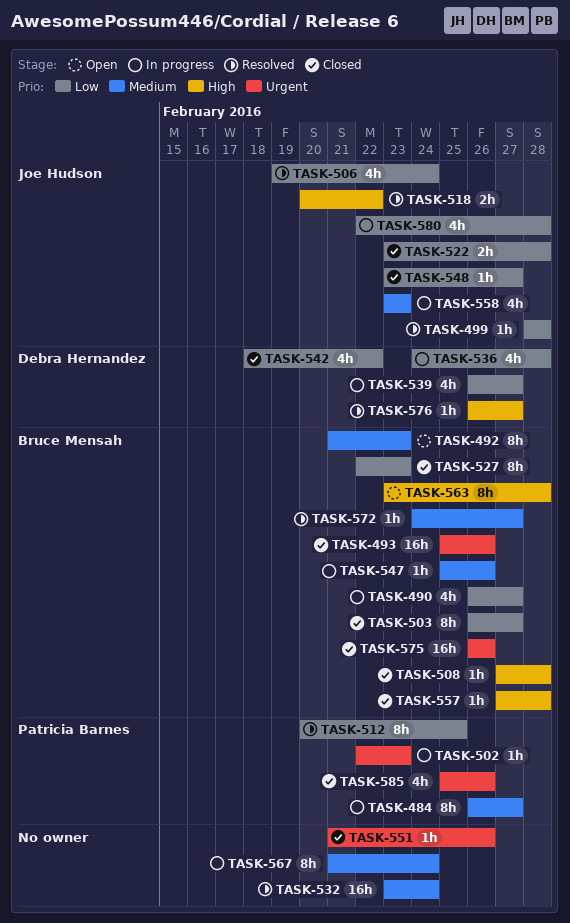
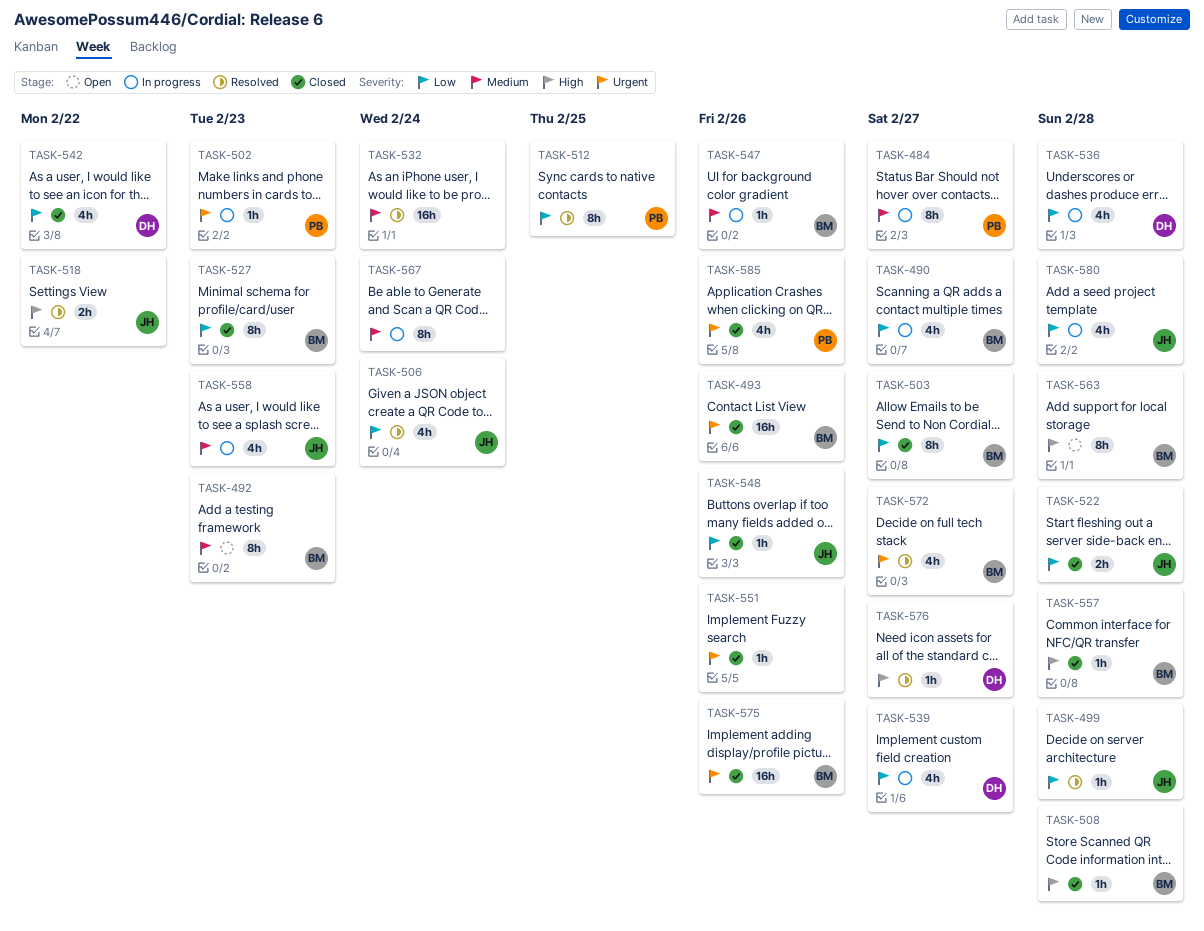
TASK-548, due: Feb 27 -> Feb 26
TASK-572, priority: Medium -> Urgent
TASK-572, estimate: 1h -> 4h

